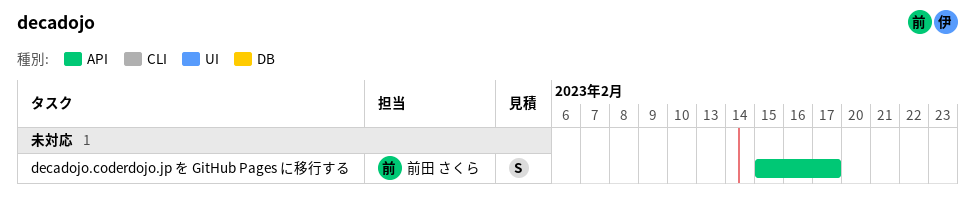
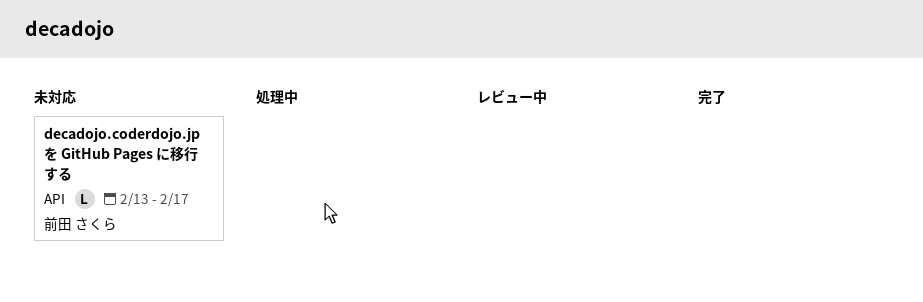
decadojo.coderdojo.jp を GitHub Pages に移行する, estimate: S -> L
decadojo.coderdojo.jp を GitHub Pages に移行する, start: Feb 15 -> Feb 13

